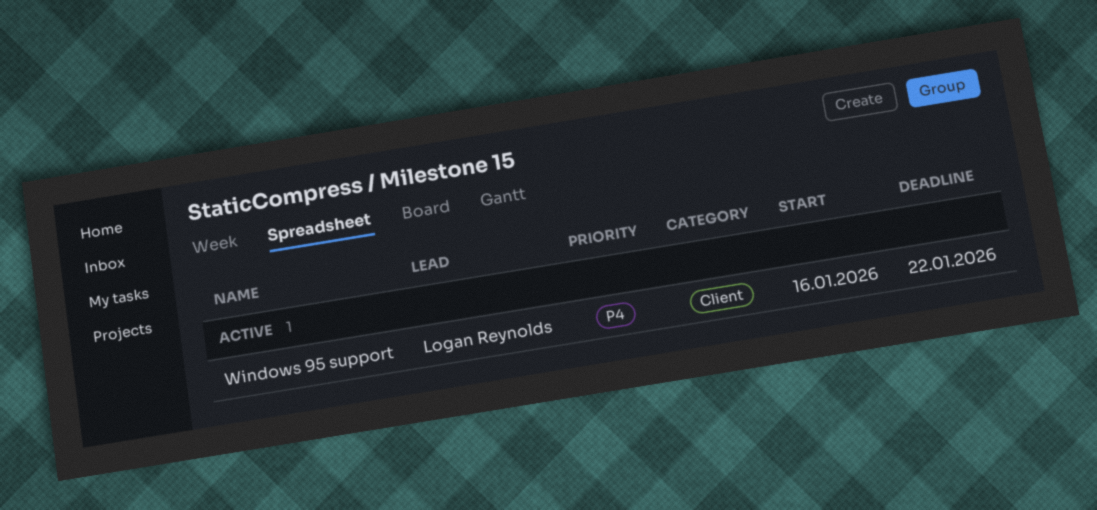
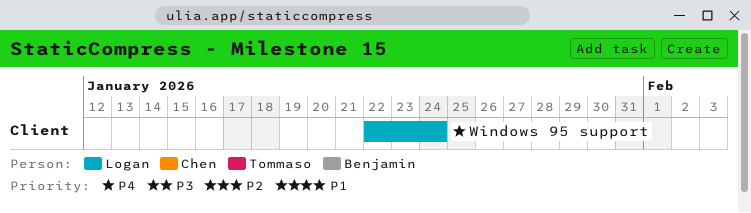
Windows 95 support, start: Jan 16 -> Jan 22
Windows 95 support, due: Jan 22 -> Jan 24

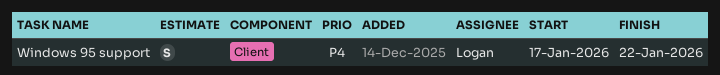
Windows 95 support, start: Jan 22 -> Jan 17
Windows 95 support, due: Jan 24 -> Jan 22

